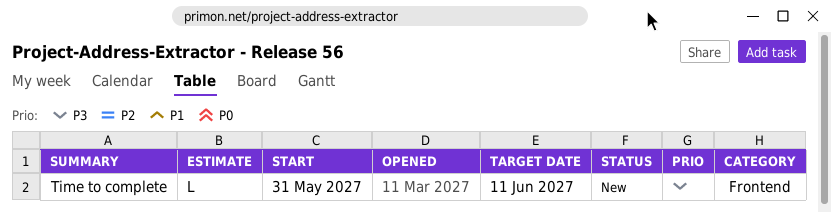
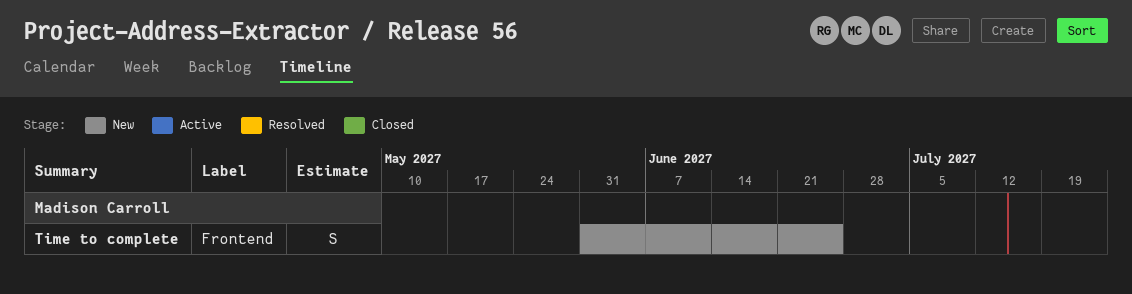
Time to complete, estimate: L -> S
Time to complete, due: Jun 11 -> Jun 25

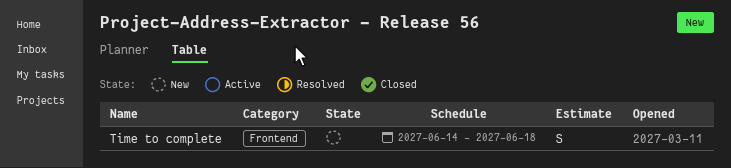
Time to complete, start: May 31 -> Jun 14
Time to complete, due: Jun 25 -> Jun 18

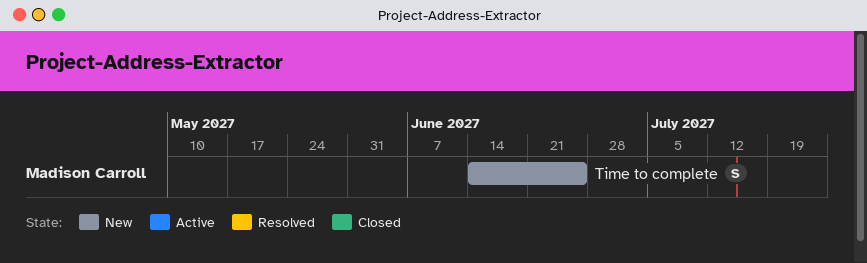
Time to complete, due: Jun 18 -> Jun 25

